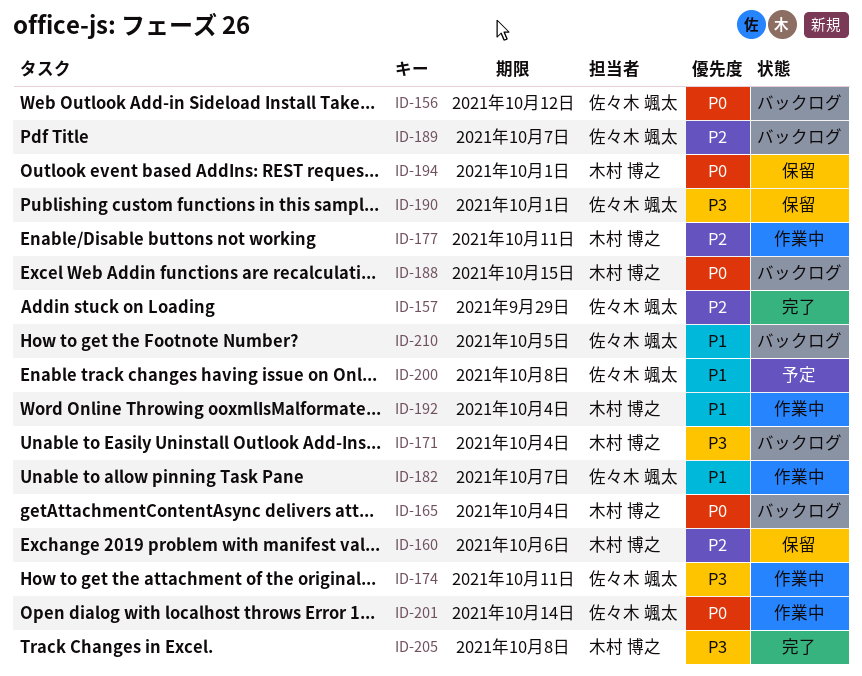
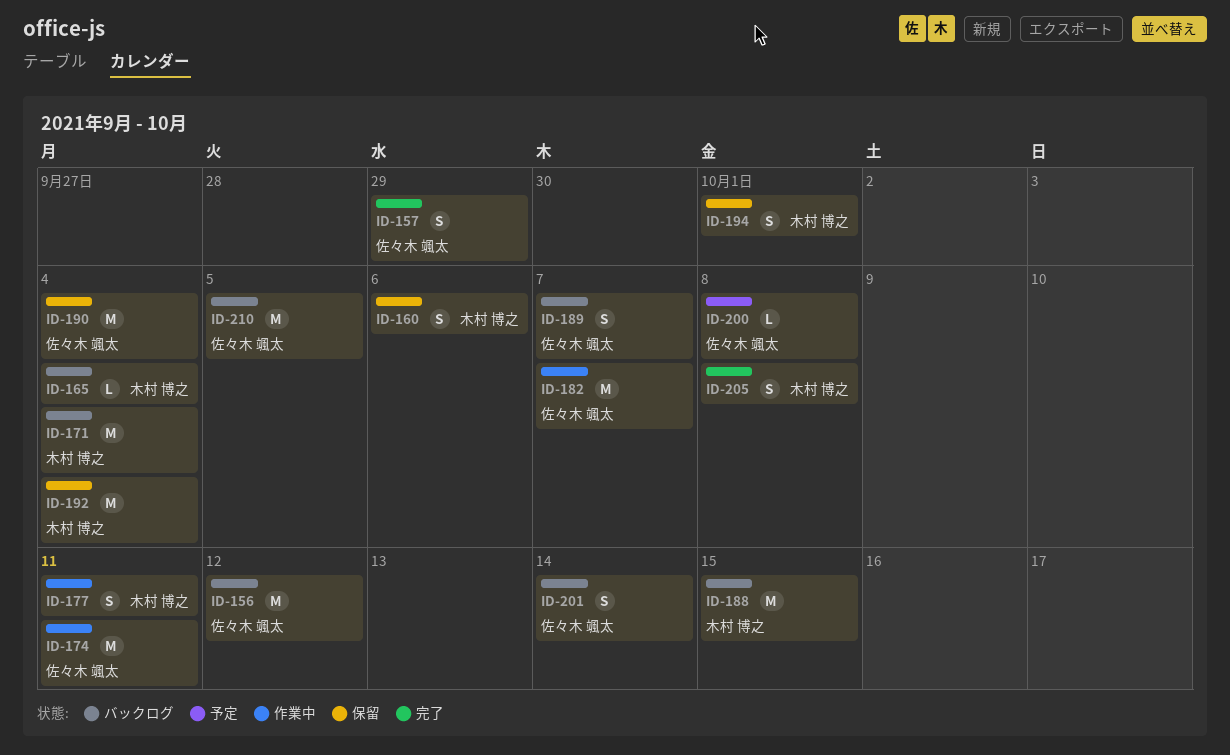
ID-190, due: Oct 1 -> Oct 4
ID-192, status: 作業中 -> 保留
ID-201, status: 作業中 -> バックログ

